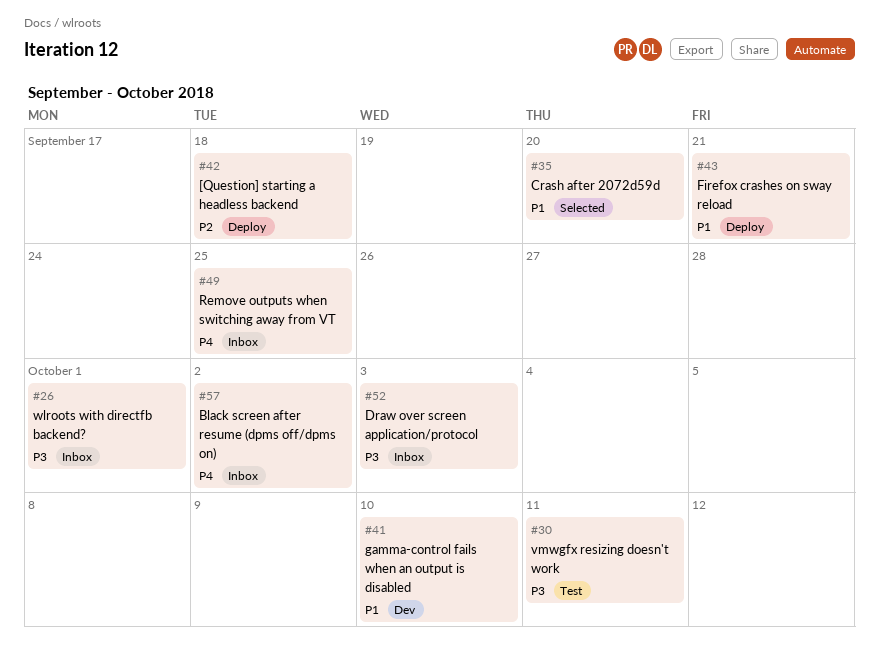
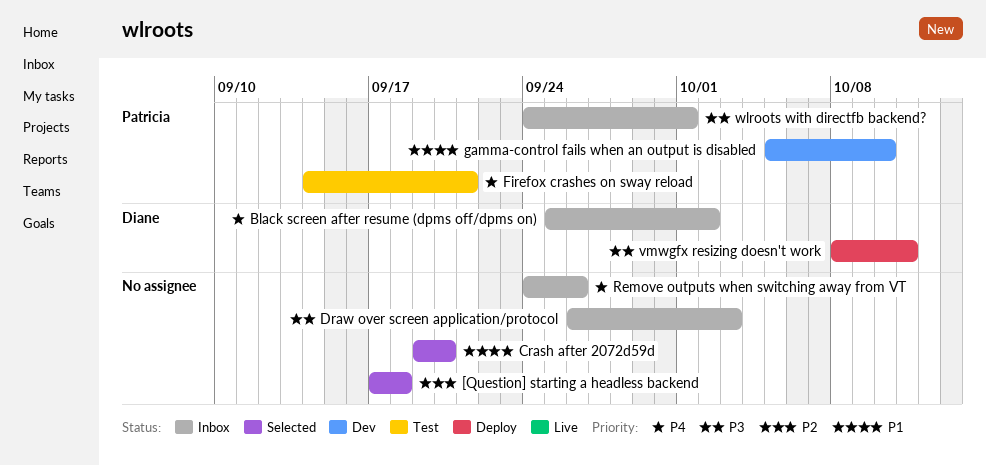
[Question] starting a headless backend, status: Deploy -> Selected
Firefox crashes on sway reload, status: Deploy -> Test
Firefox crashes on sway reload, priority: P1 -> P4
Remove outputs when switching away from VT, due: Sep 25 -> Sep 26
vmwgfx resizing doesn't work, status: Test -> Deploy

